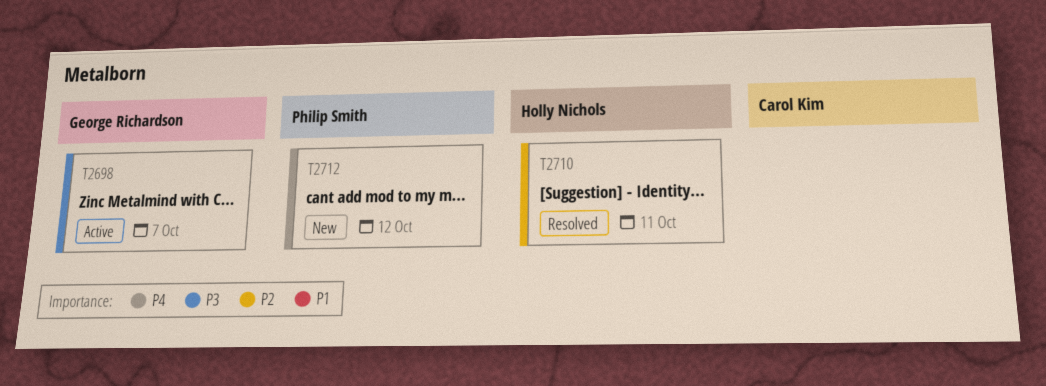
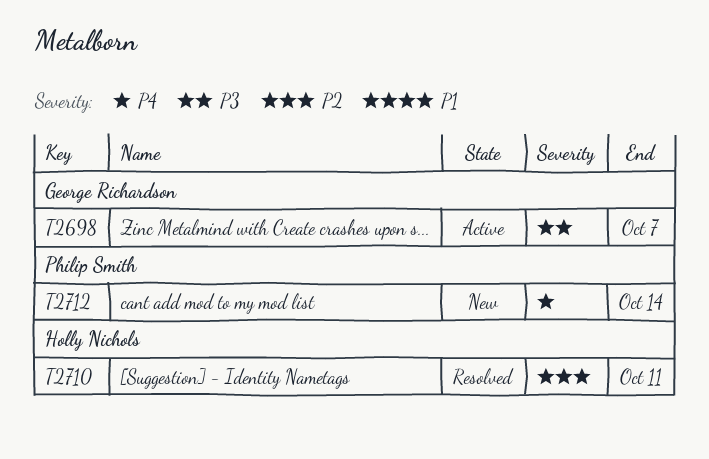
T2712, due: Oct 12 -> Oct 14

